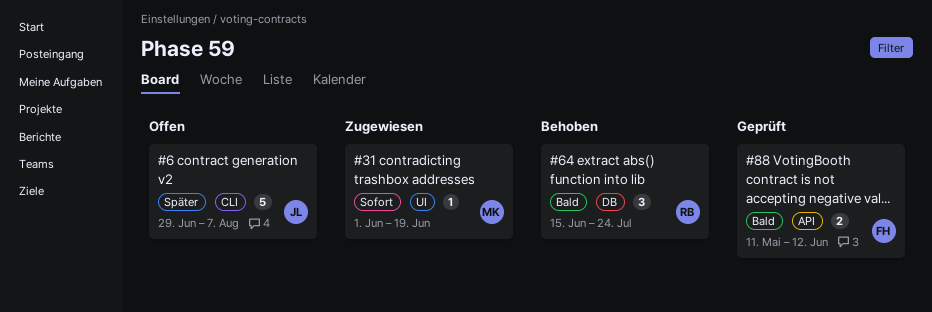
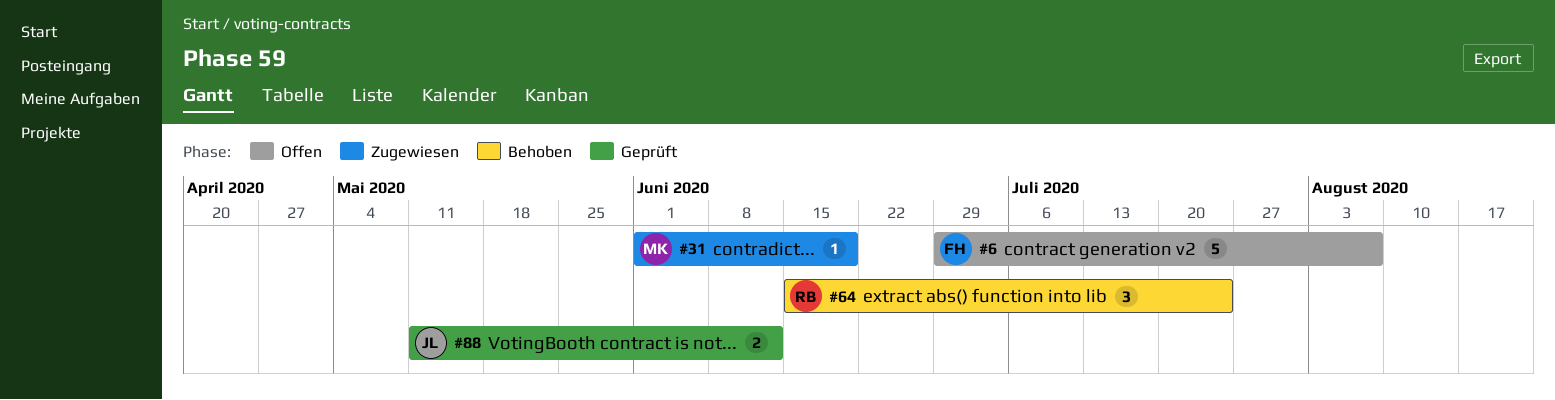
#6, owner: JL -> FH
#88, owner: FH -> JL

